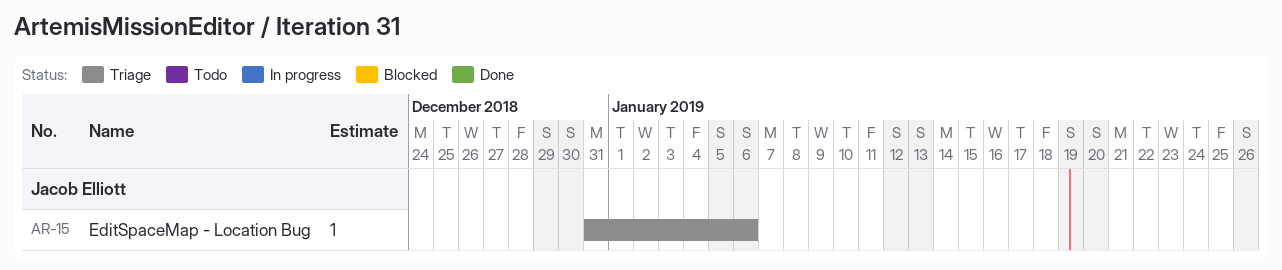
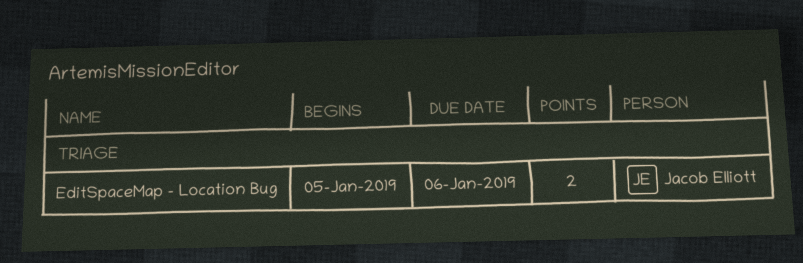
EditSpaceMap - Location Bug, estimate: 1 -> 2
EditSpaceMap - Location Bug, start: Dec 31 -> Jan 5

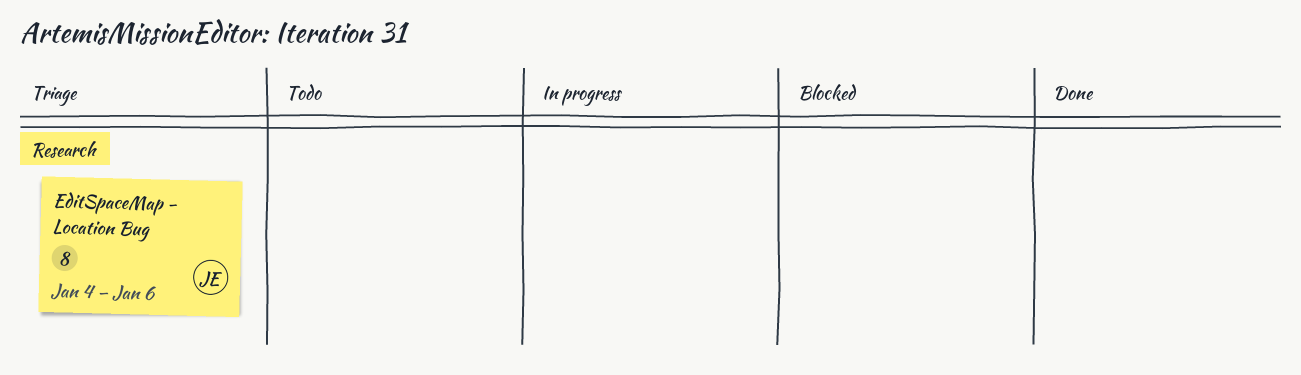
EditSpaceMap - Location Bug, estimate: 2 -> 8
EditSpaceMap - Location Bug, start: Jan 5 -> Jan 4

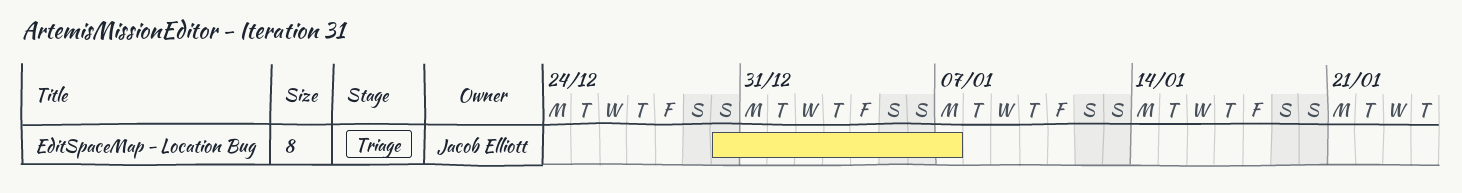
EditSpaceMap - Location Bug, start: Jan 4 -> Dec 30
EditSpaceMap - Location Bug, due: Jan 6 -> Jan 7

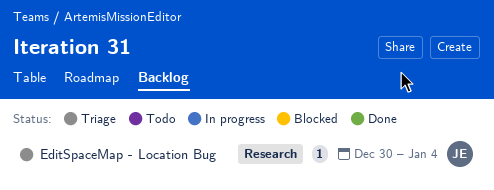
EditSpaceMap - Location Bug, estimate: 8 -> 1
EditSpaceMap - Location Bug, due: Jan 7 -> Jan 4

